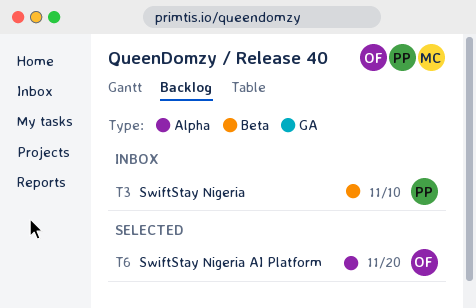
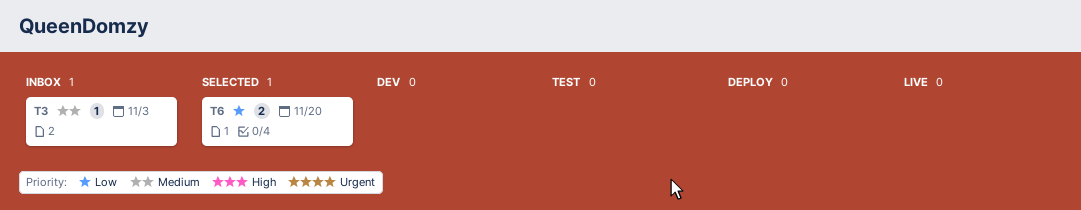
T3, due: Nov 10 -> Nov 3

